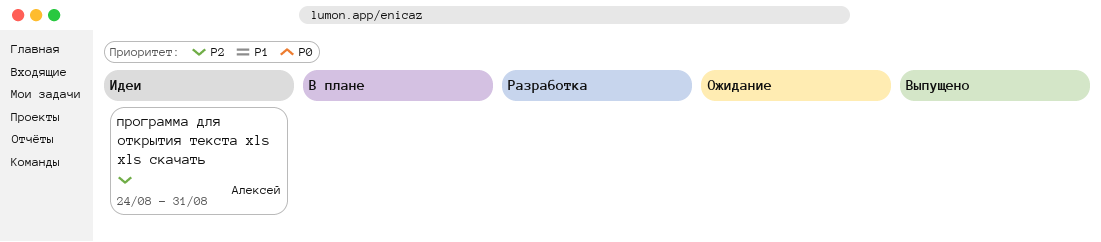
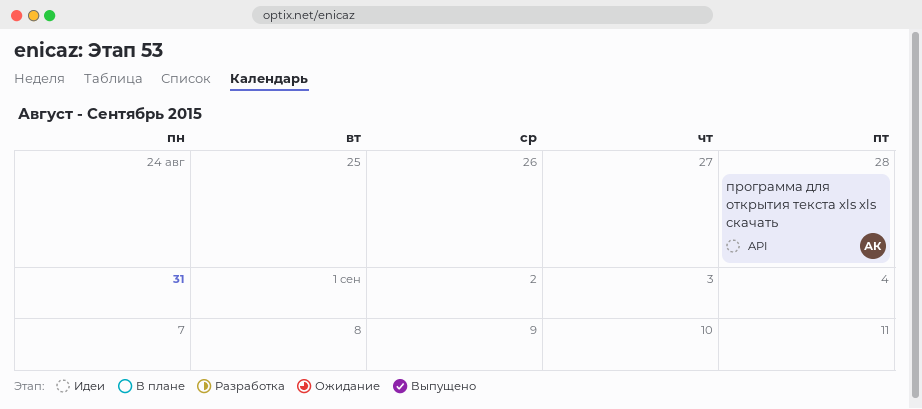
программа для открытия текста xls xls скачать, due: Aug 31 -> Aug 28

